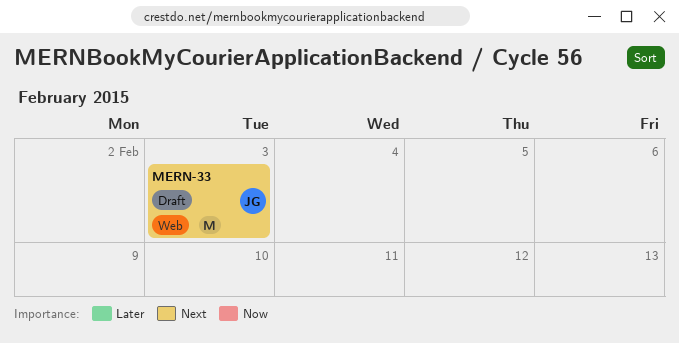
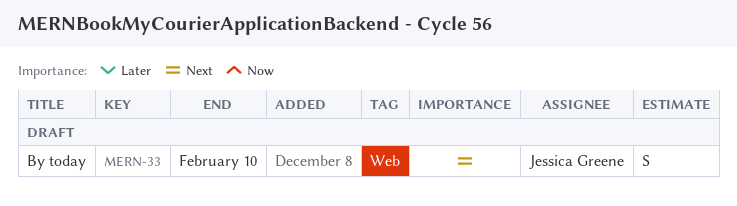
MERN-33, estimate: M -> S
MERN-33, due: Feb 3 -> Feb 10

